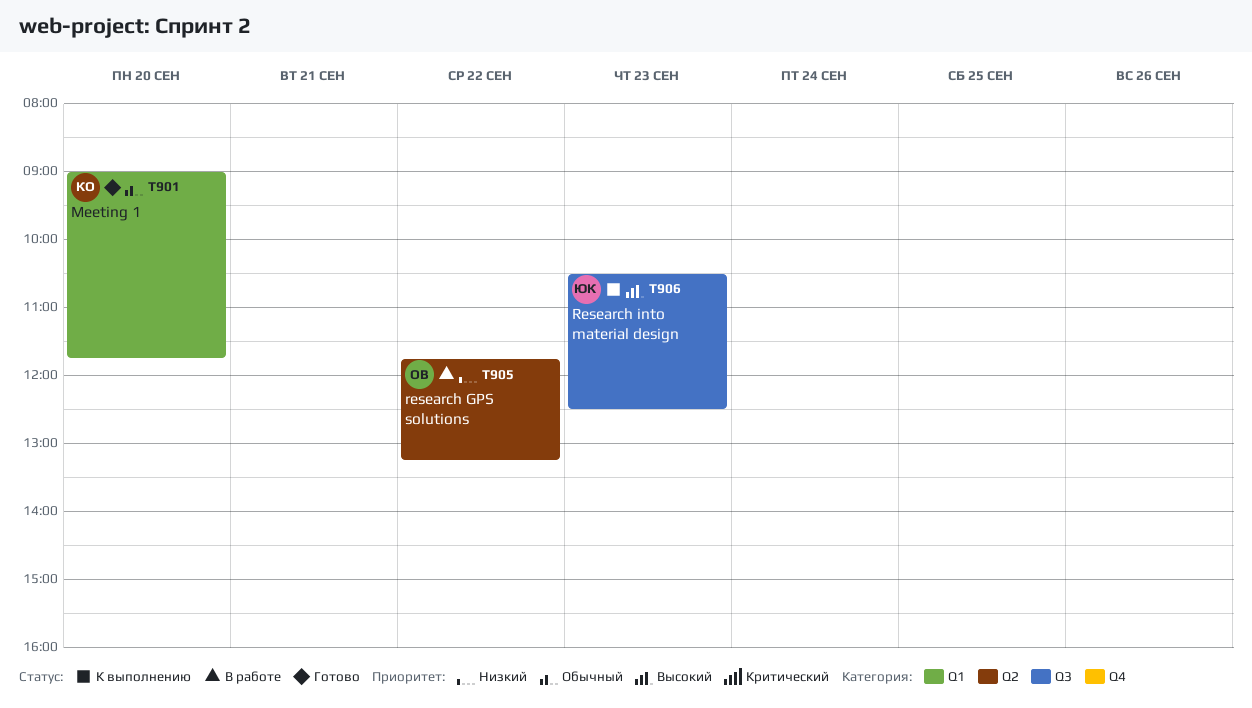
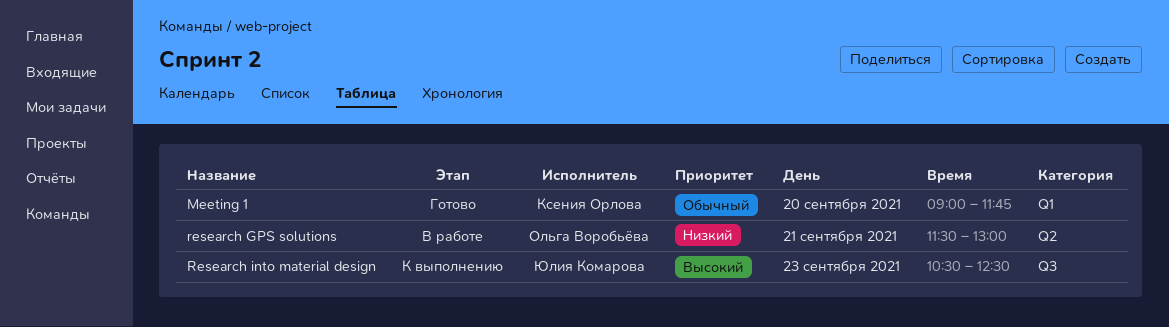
research GPS solutions, day: Sep 22 -> Sep 21
research GPS solutions, begins: 11:45 -> 11:30
research GPS solutions, ends: 13:15 -> 13:00

